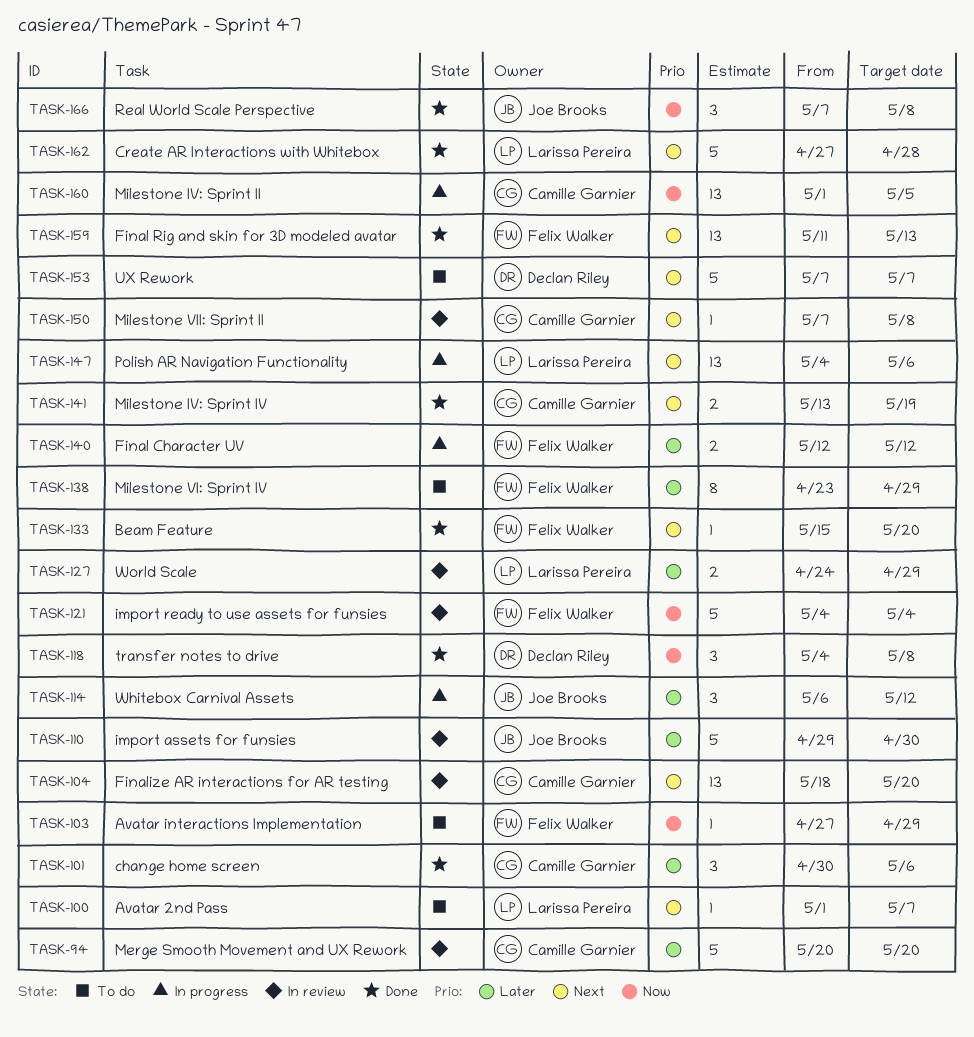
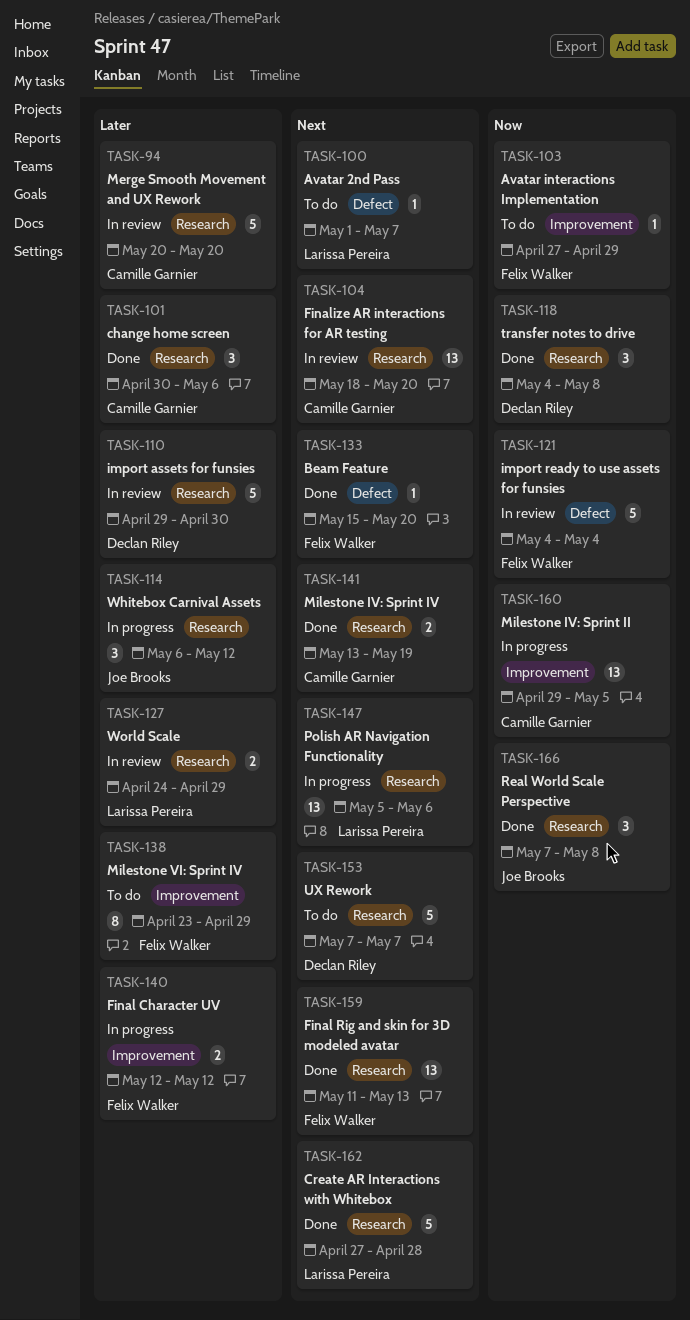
TASK-110, owner: Joe Brooks -> Declan Riley
TASK-147, start: May 4 -> May 5
TASK-150: present -> none
TASK-160, start: May 1 -> Apr 29

